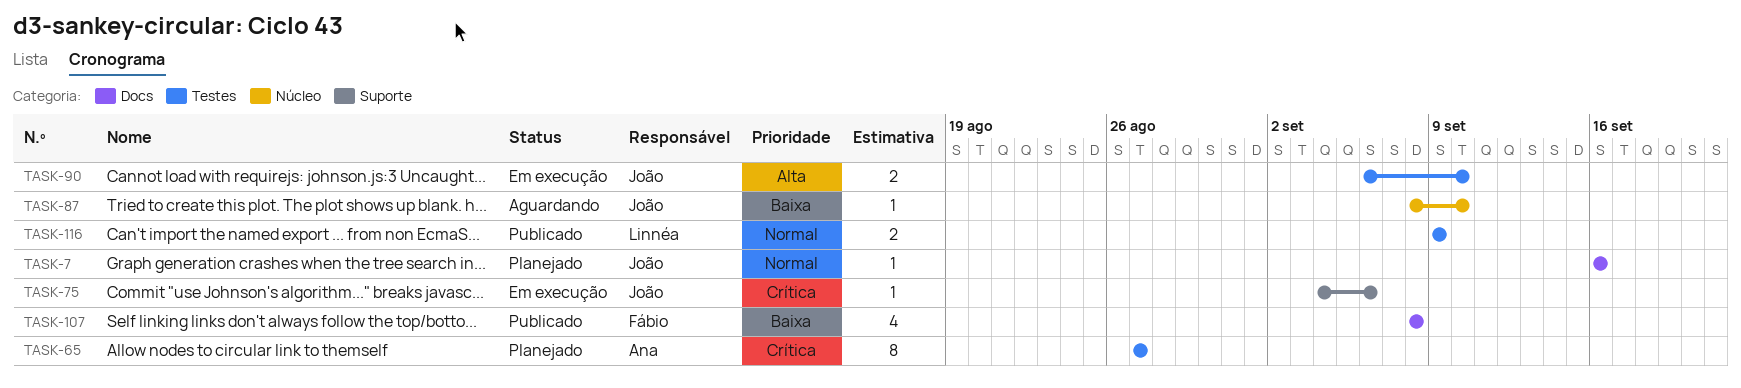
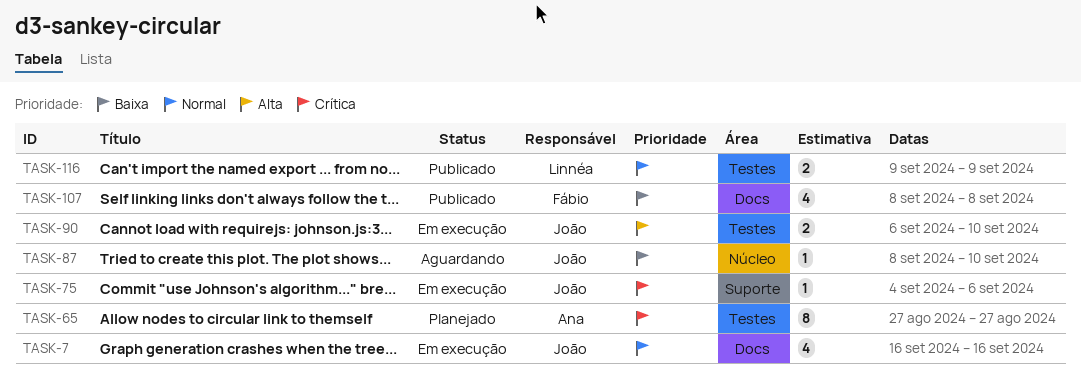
TASK-7, status: Planejado -> Em execução
TASK-7, estimate: 1 -> 4

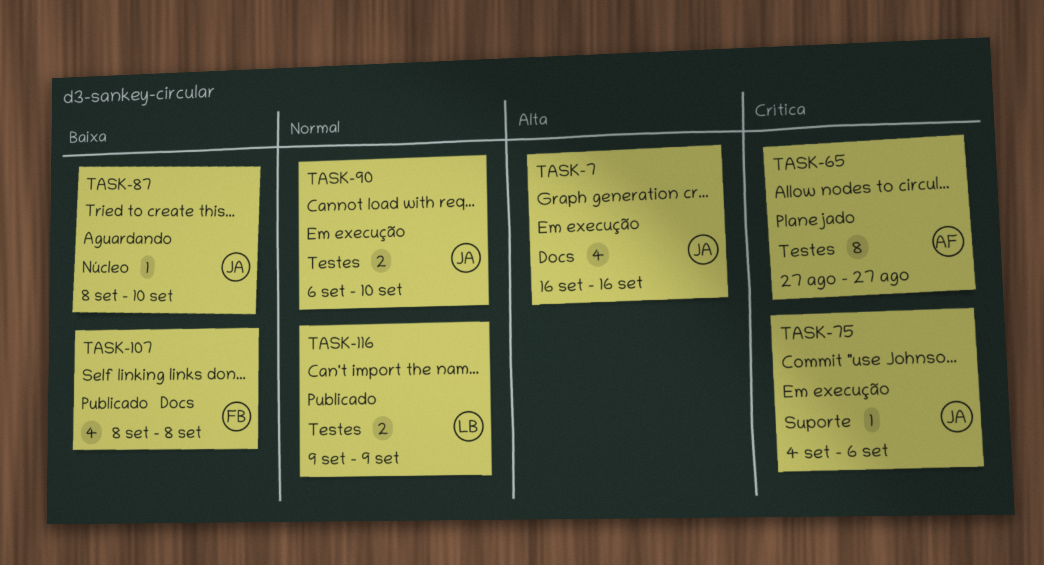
TASK-7, priority: Normal -> Alta
TASK-90, priority: Alta -> Normal

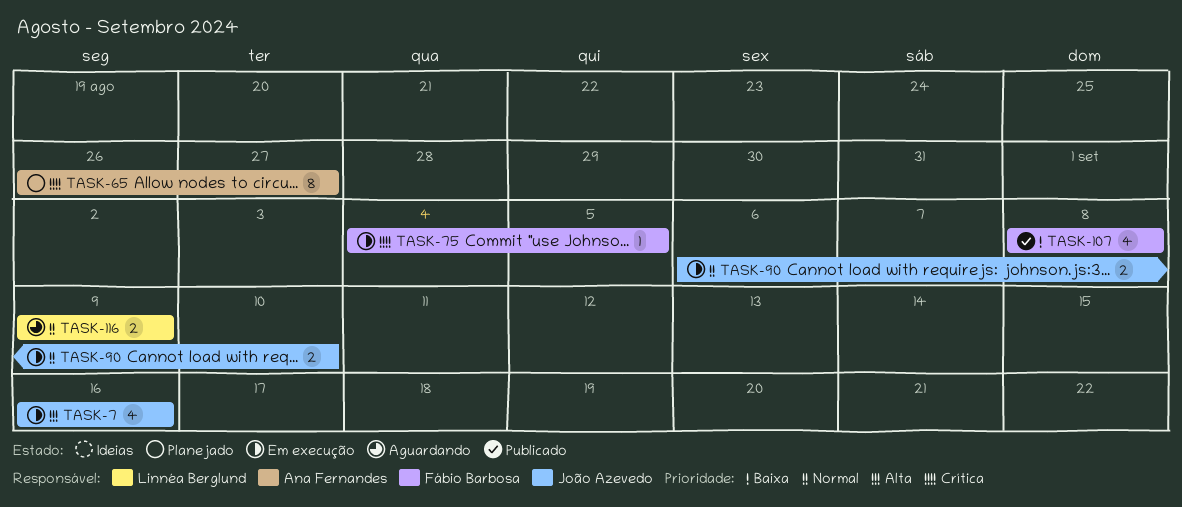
TASK-65, start: Aug 27 -> Aug 26
TASK-75, owner: João Azevedo -> Fábio Barbosa
TASK-75, due: Sep 6 -> Sep 5
TASK-87: present -> none
TASK-116, status: Publicado -> Aguardando

